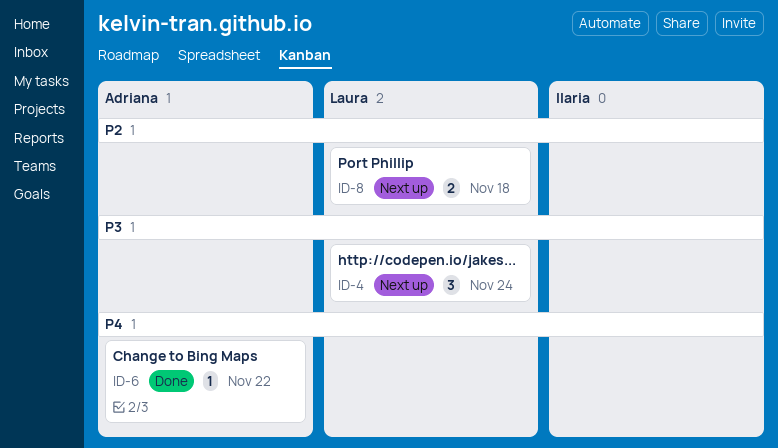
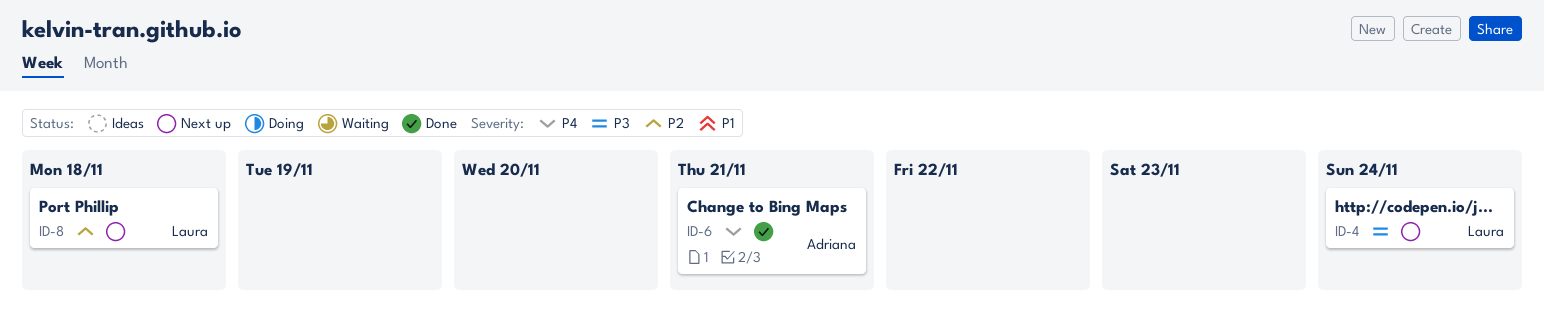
ID-6, due: Nov 22 -> Nov 21

